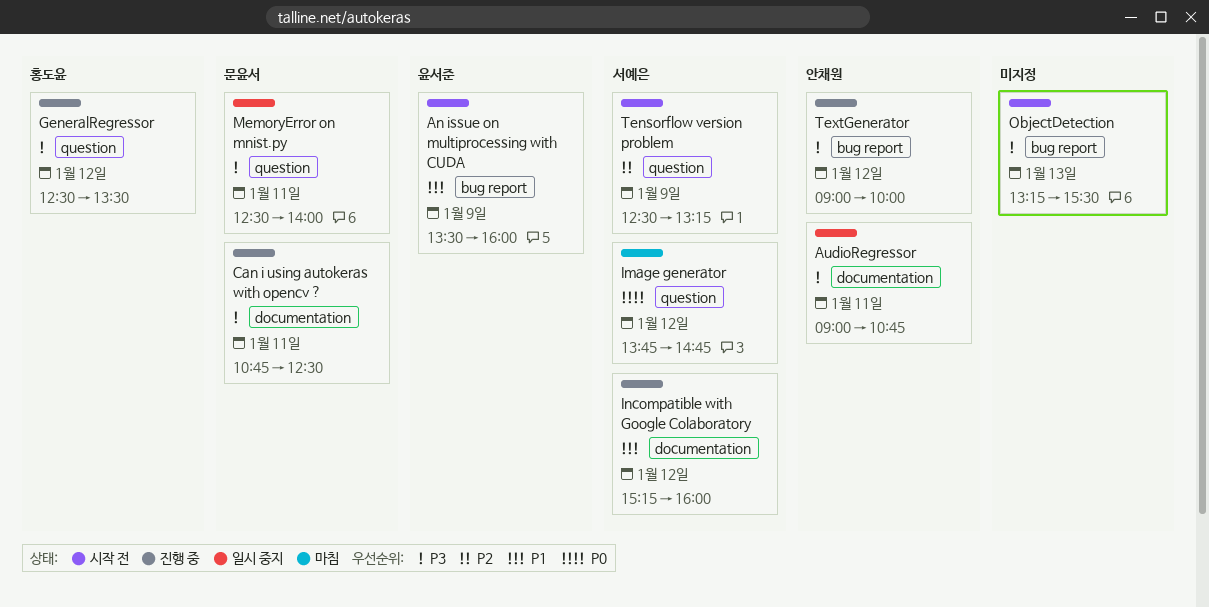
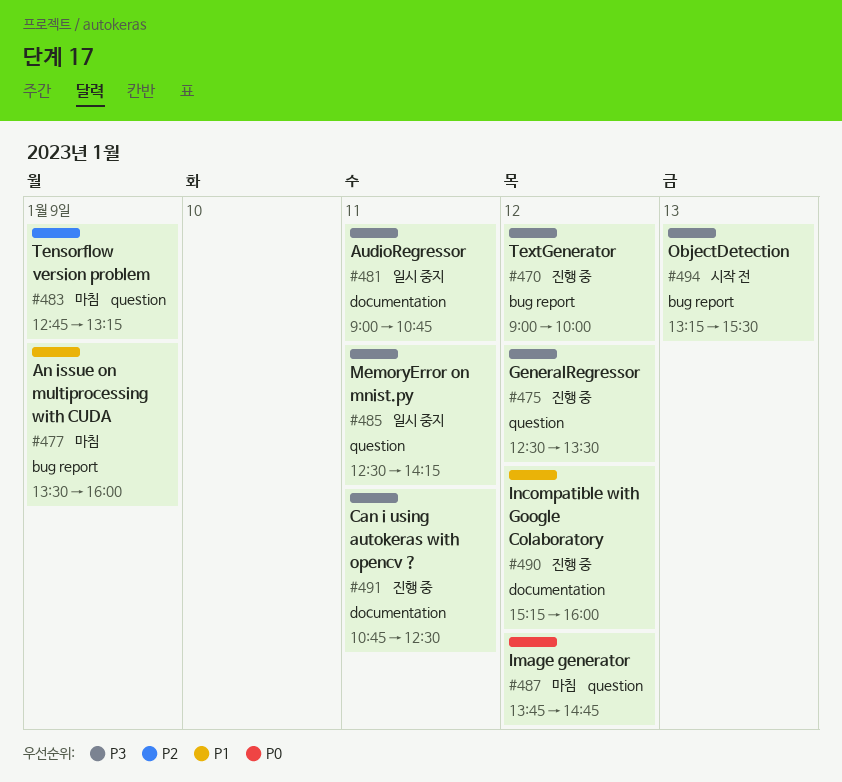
An issue on multiprocessing with CUDA, status: 시작 전 -> 마침
MemoryError on mnist.py, ends: 14:00 -> 14:15
Tensorflow version problem, status: 시작 전 -> 마침
Tensorflow version problem, begins: 12:30 -> 12:45

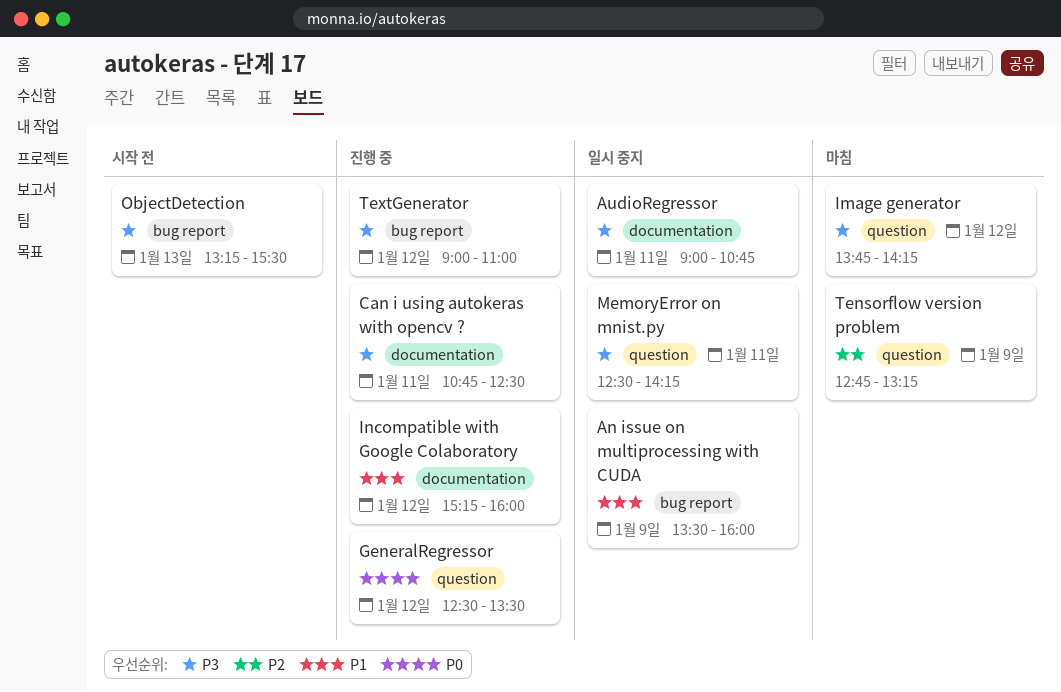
An issue on multiprocessing with CUDA, status: 마침 -> 일시 중지
GeneralRegressor, priority: P3 -> P0
Image generator, priority: P0 -> P3
Image generator, ends: 14:45 -> 14:15
TextGenerator, ends: 10:00 -> 11:00

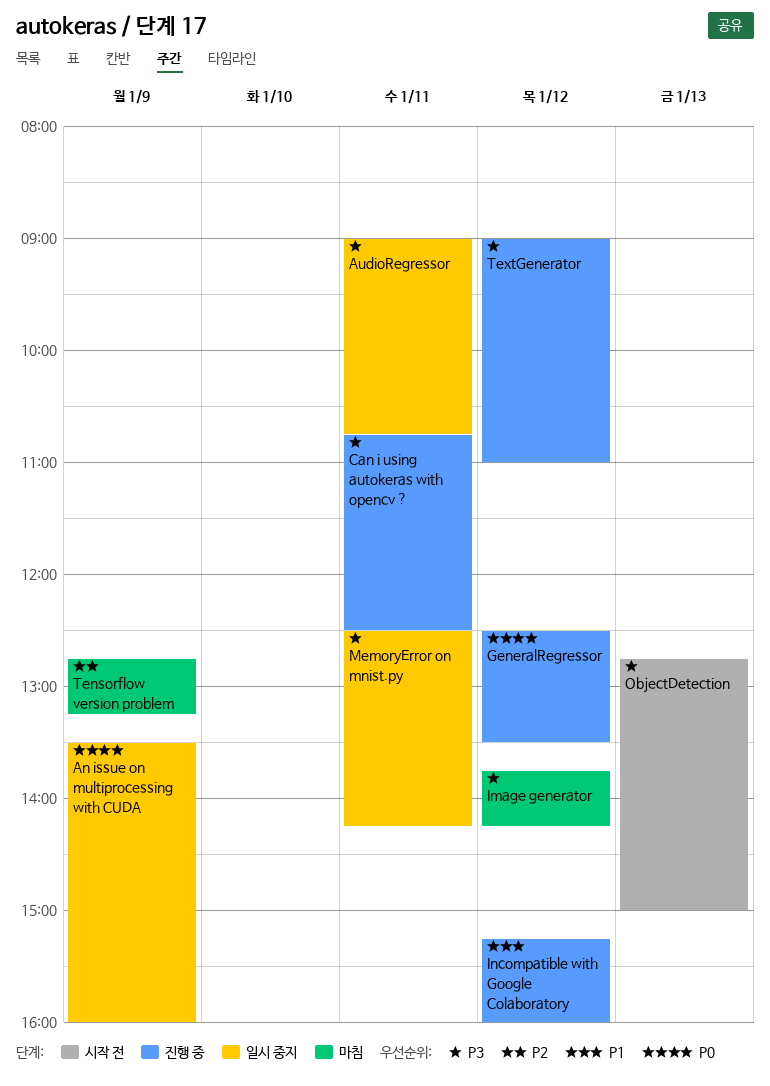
An issue on multiprocessing with CUDA, priority: P1 -> P0
ObjectDetection, begins: 13:15 -> 12:45
ObjectDetection, ends: 15:30 -> 15:00

